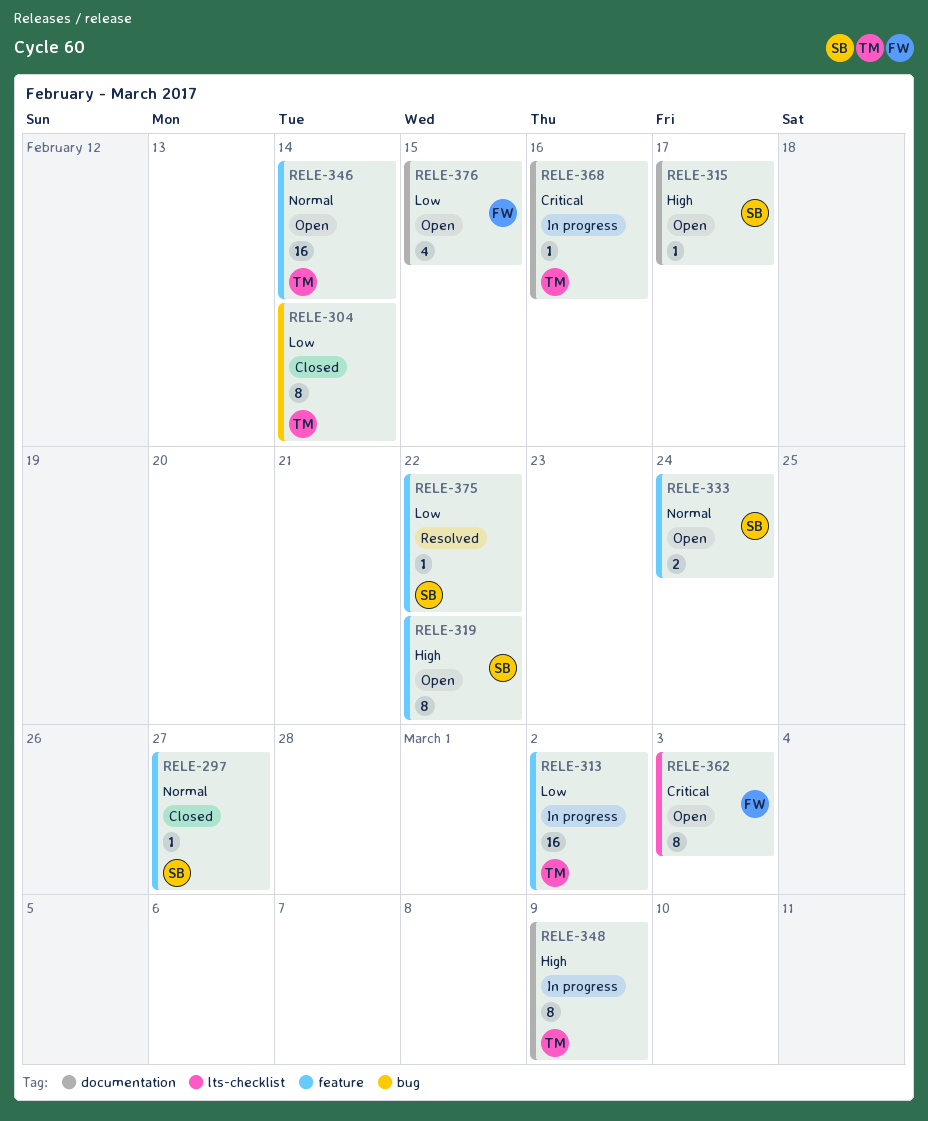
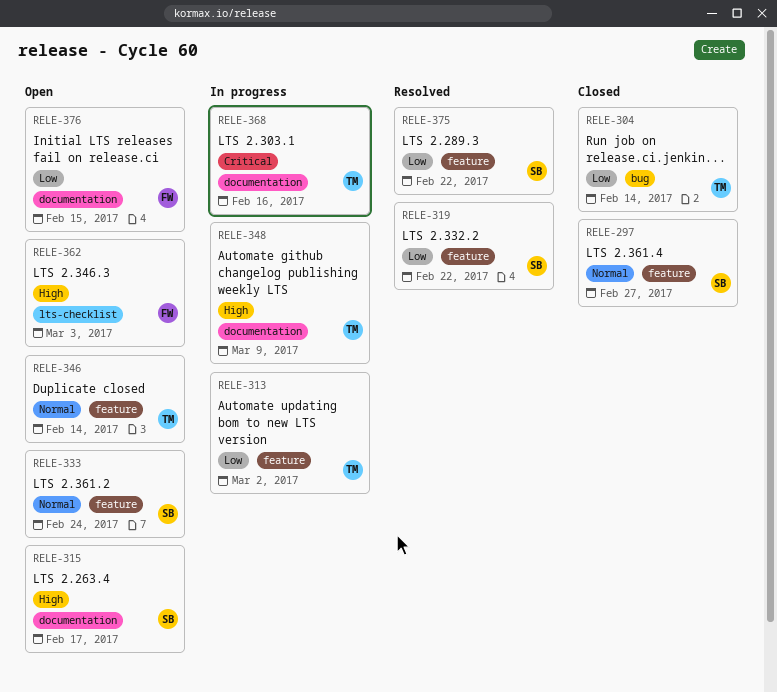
RELE-319, status: Open -> Resolved
RELE-319, priority: High -> Low
RELE-362, priority: Critical -> High

